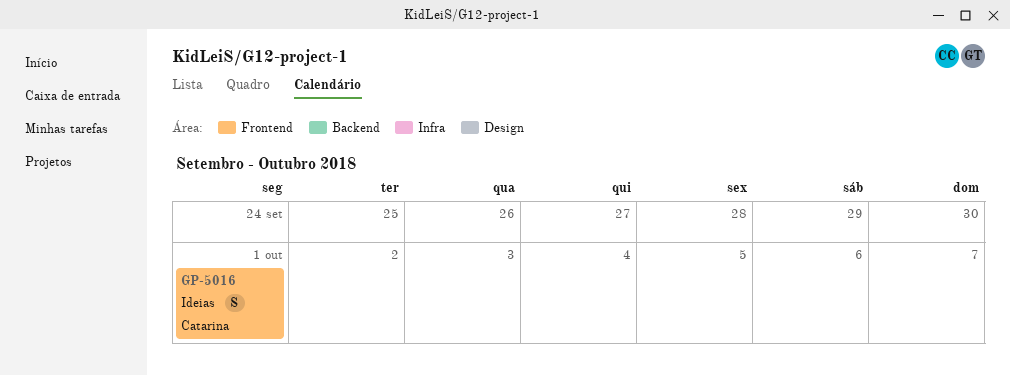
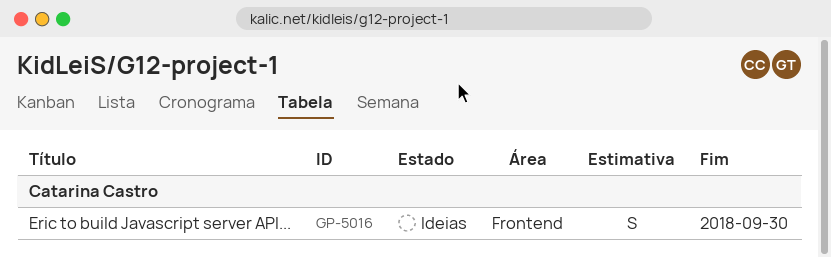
GP-5016, due: Oct 1 -> Sep 30

